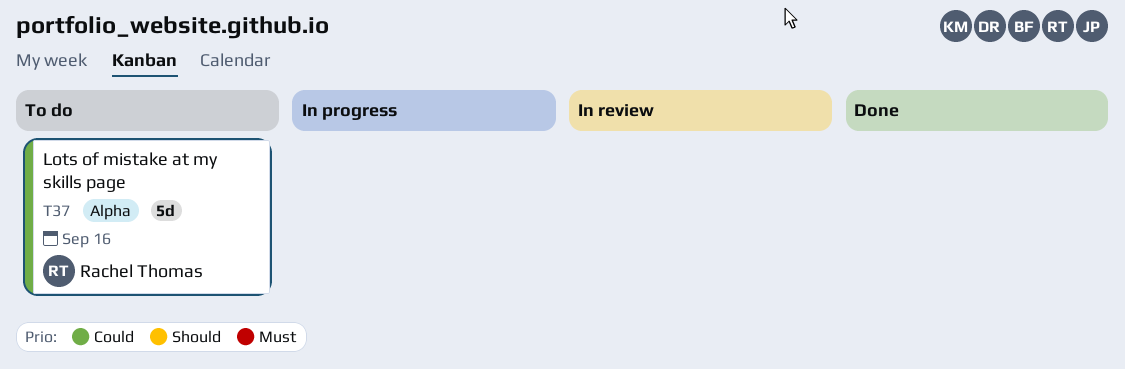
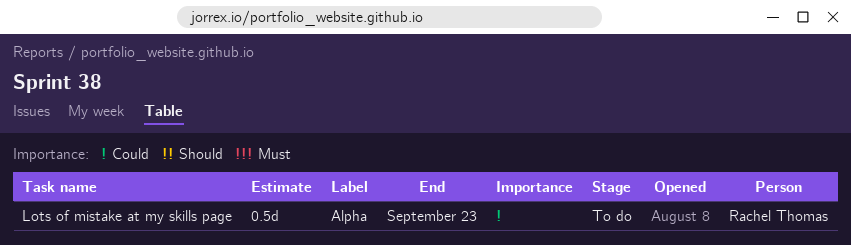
Lots of mistake at my skills page, estimate: 5d -> 0.5d
Lots of mistake at my skills page, due: Sep 16 -> Sep 23

